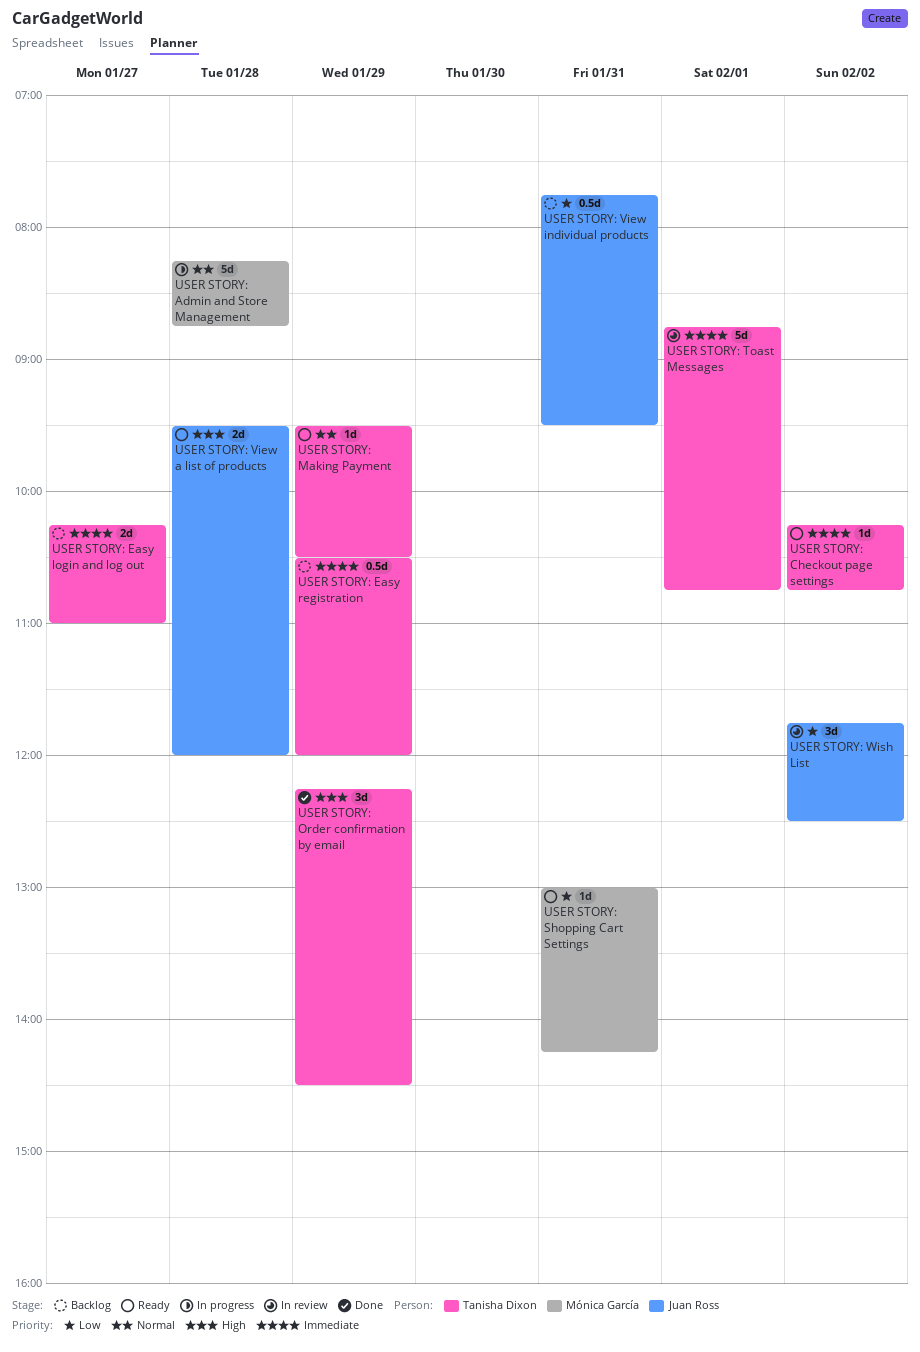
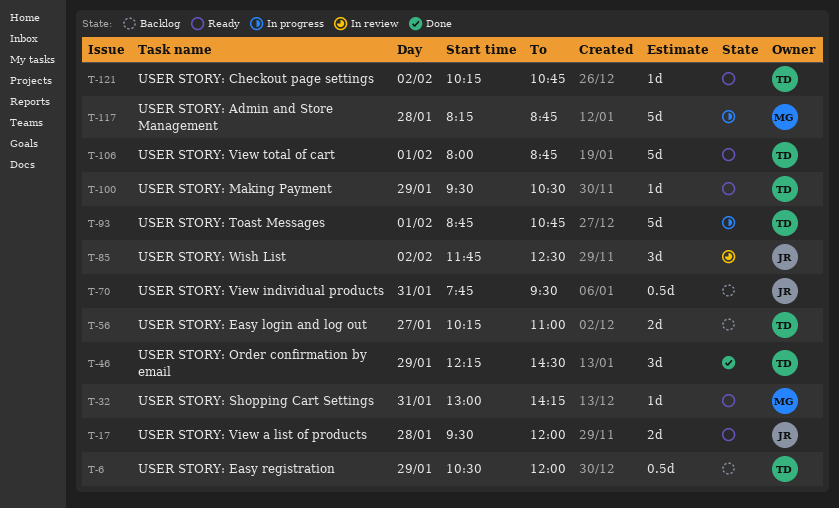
USER STORY: Toast Messages, status: In review -> In progress
USER STORY: View total of cart: none -> present

